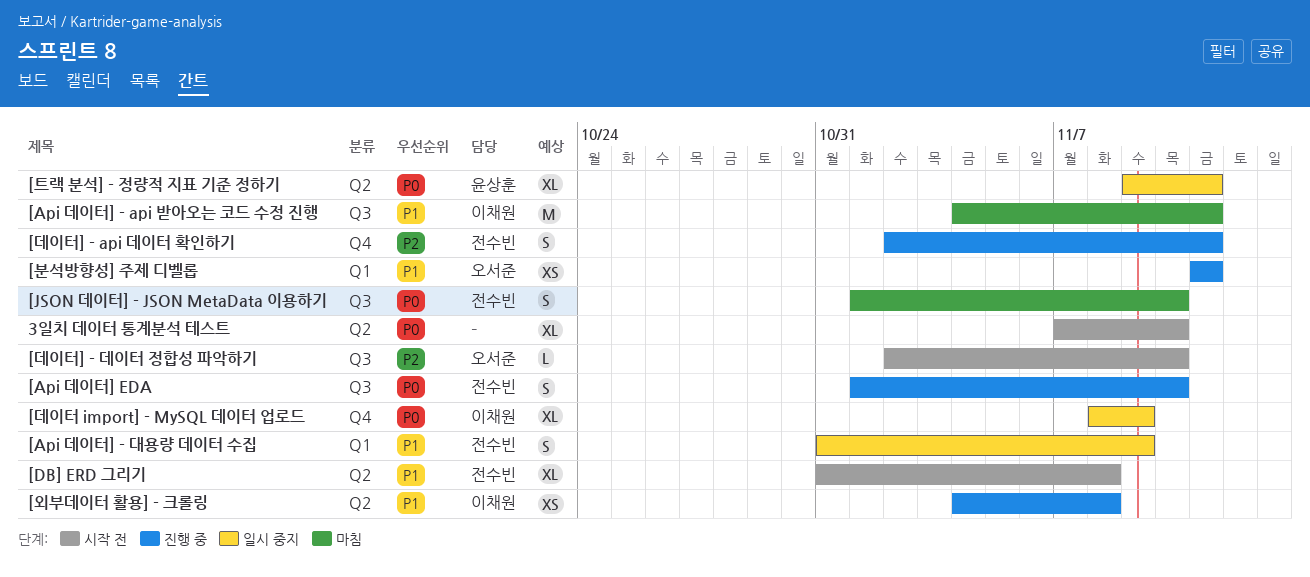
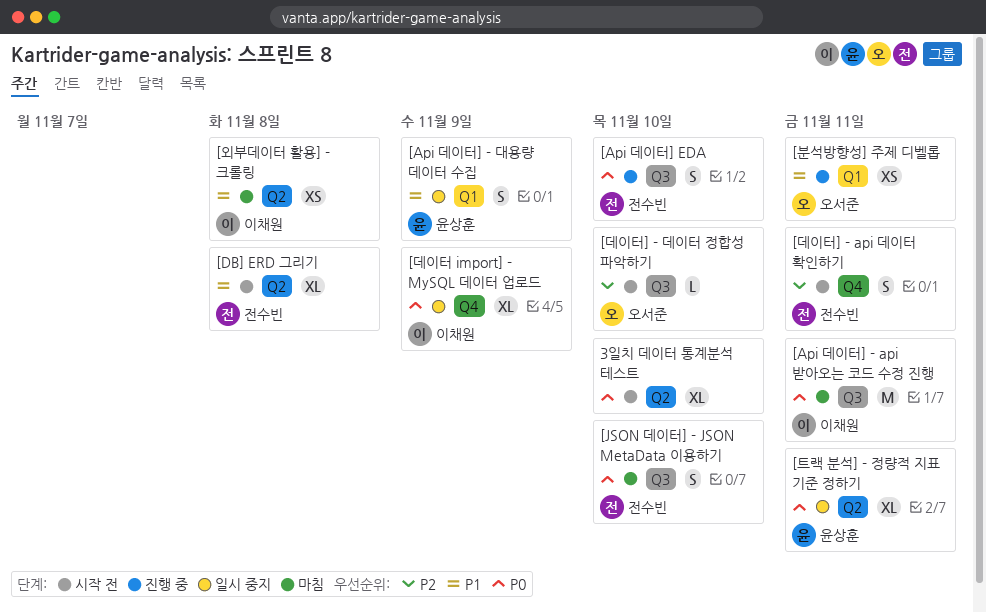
[Api 데이터] - api 받아오는 코드 수정 진행, priority: P1 -> P0
[Api 데이터] - 대용량 데이터 수집, owner: 전수빈 -> 윤상훈
[데이터] - api 데이터 확인하기, status: 진행 중 -> 시작 전
[외부데이터 활용] - 크롤링, status: 진행 중 -> 마침

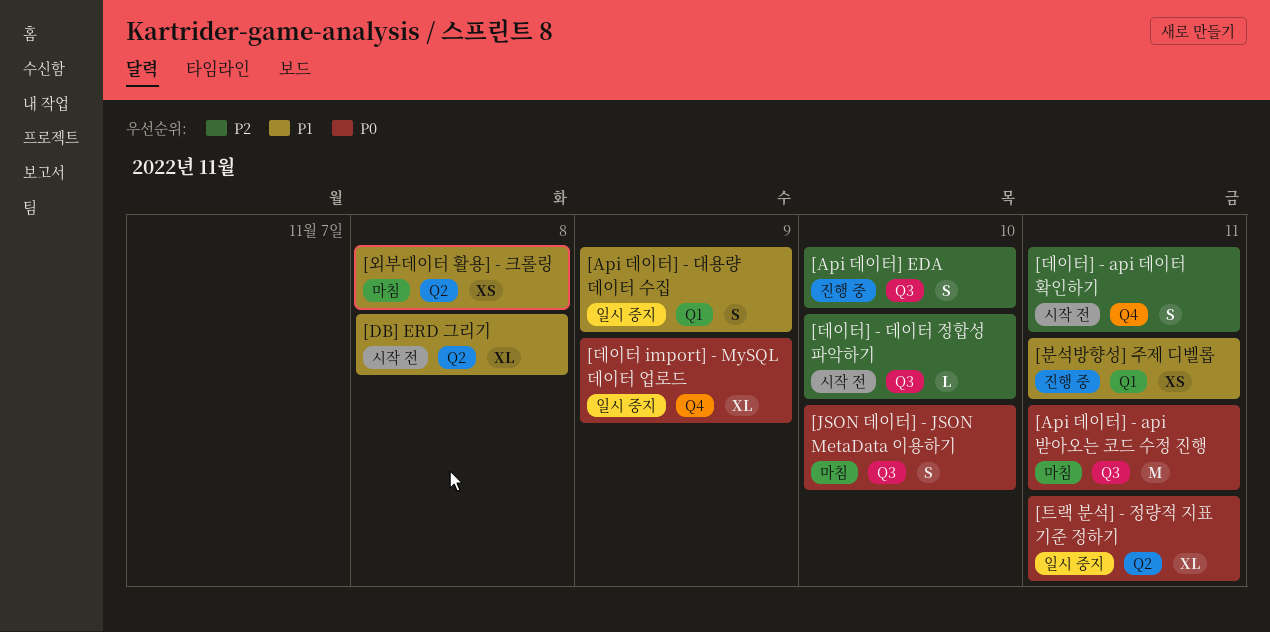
3일치 데이터 통계분석 테스트: present -> none
[Api 데이터] EDA, priority: P0 -> P2

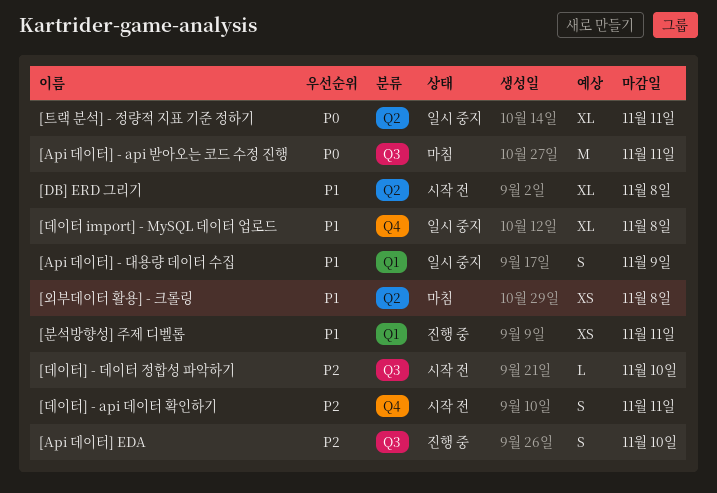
[JSON 데이터] - JSON MetaData 이용하기: present -> none
[데이터 import] - MySQL 데이터 업로드, priority: P0 -> P1
[데이터 import] - MySQL 데이터 업로드, due: Nov 9 -> Nov 8

